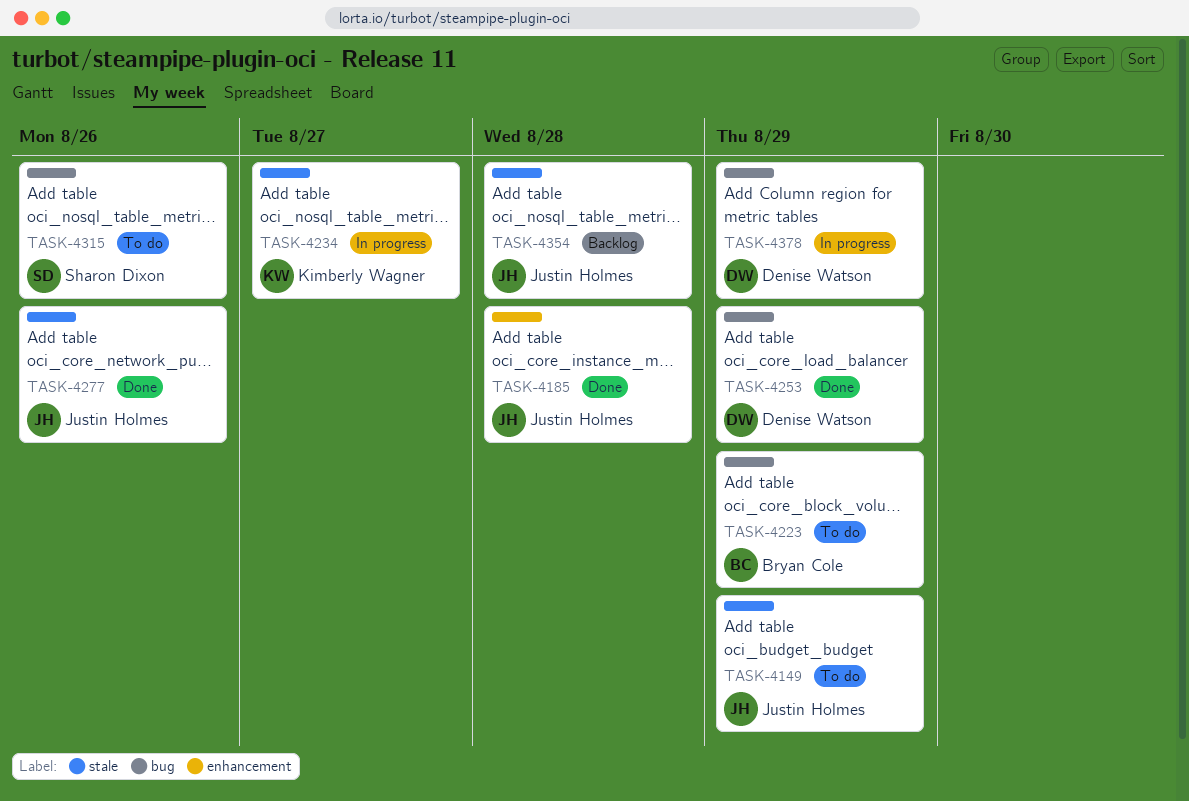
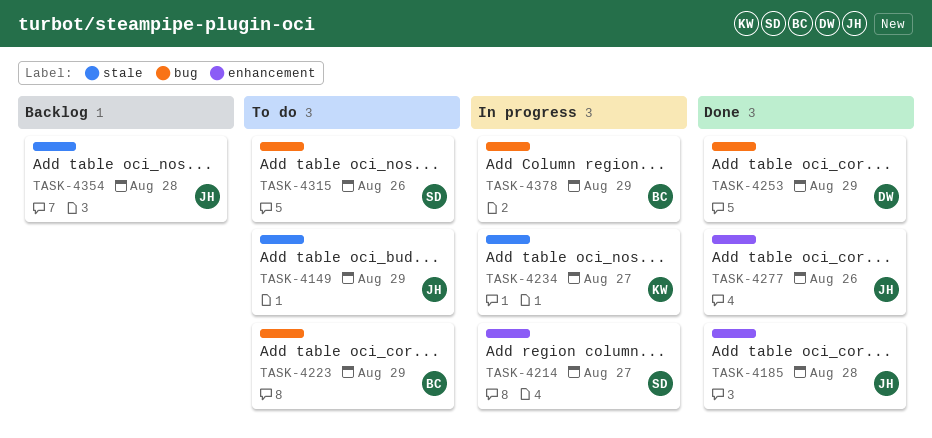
TASK-4214: none -> present
TASK-4277, label: stale -> enhancement
TASK-4378, owner: Denise Watson -> Bryan Cole

